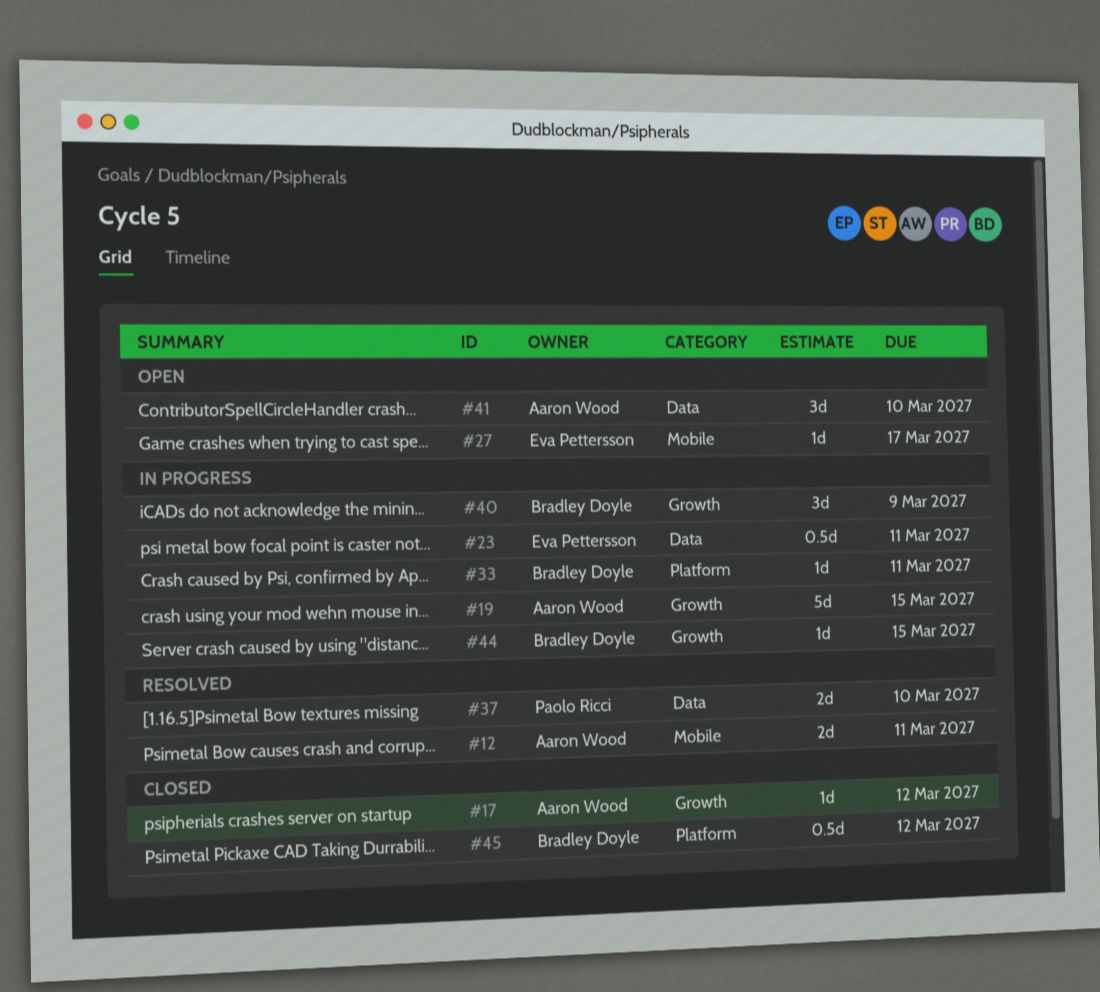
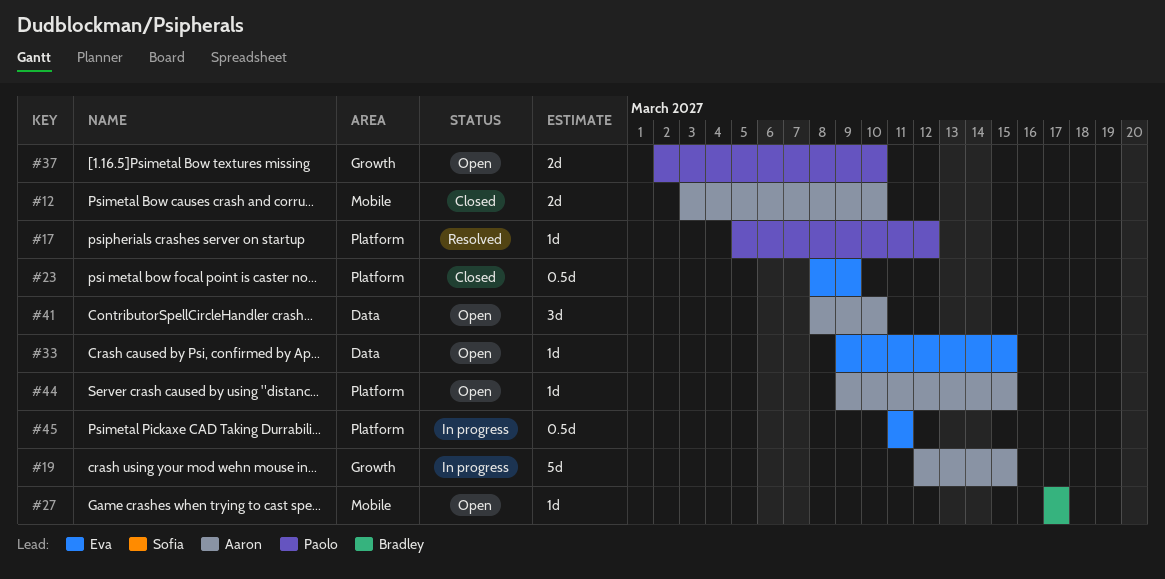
#12, status: Resolved -> Closed
#12, due: Mar 11 -> Mar 10
#17, status: Closed -> Resolved
#17, owner: Aaron Wood -> Paolo Ricci
#17, label: Growth -> Platform
#23, status: In progress -> Closed
#23, label: Data -> Platform
#23, due: Mar 11 -> Mar 9
#27, owner: Eva Pettersson -> Bradley Doyle
#33, status: In progress -> Open
#33, owner: Bradley Doyle -> Eva Pettersson
#33, label: Platform -> Data
#33, due: Mar 11 -> Mar 15
#37, status: Resolved -> Open
#37, label: Data -> Growth
#40: present -> none
#44, status: In progress -> Open
#44, owner: Bradley Doyle -> Aaron Wood
#44, label: Growth -> Platform
#45, status: Closed -> In progress
#45, owner: Bradley Doyle -> Eva Pettersson
#45, due: Mar 12 -> Mar 11

